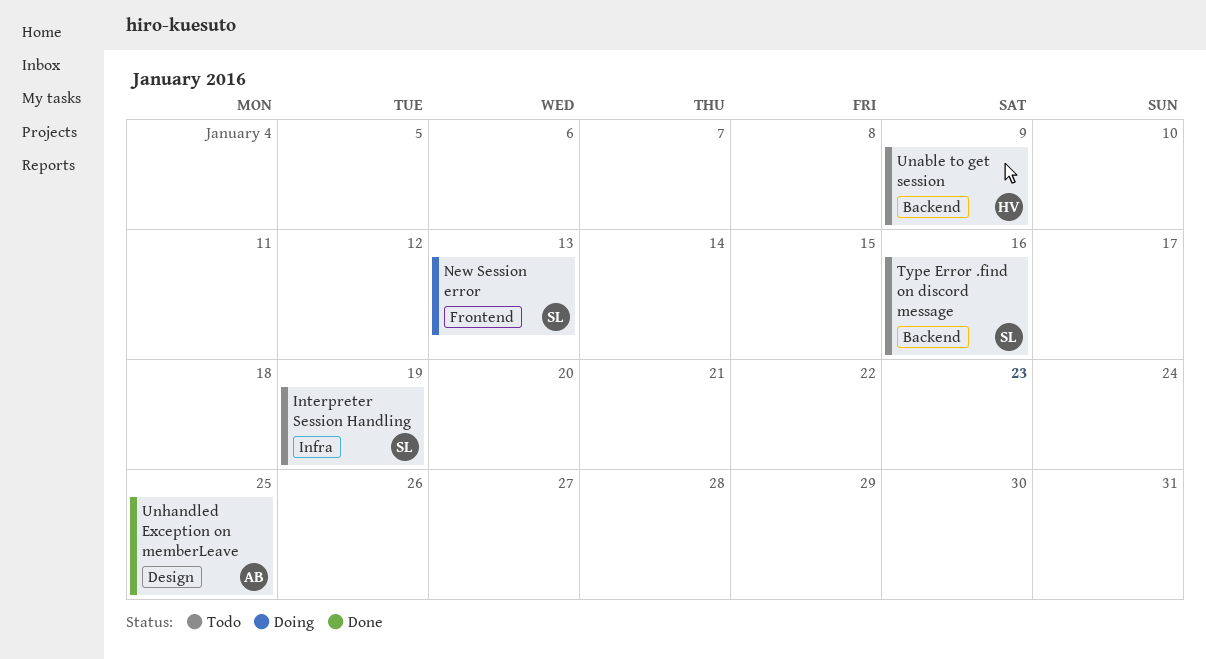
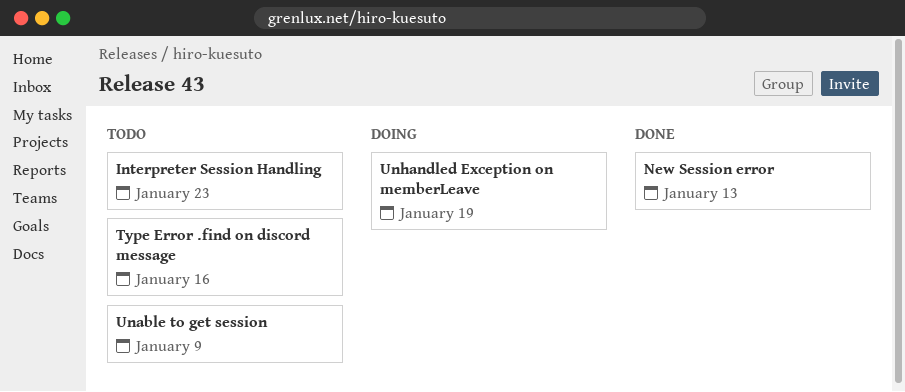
Interpreter Session Handling, due: Jan 19 -> Jan 23
New Session error, status: Doing -> Done
Unhandled Exception on memberLeave, status: Done -> Doing
Unhandled Exception on memberLeave, due: Jan 25 -> Jan 19

